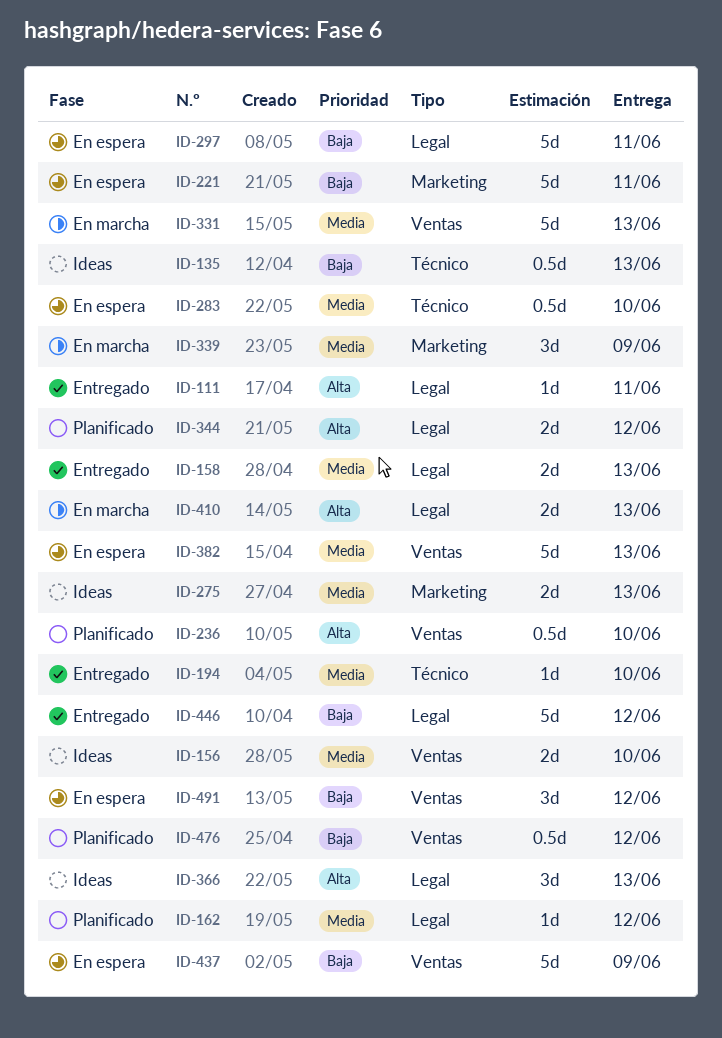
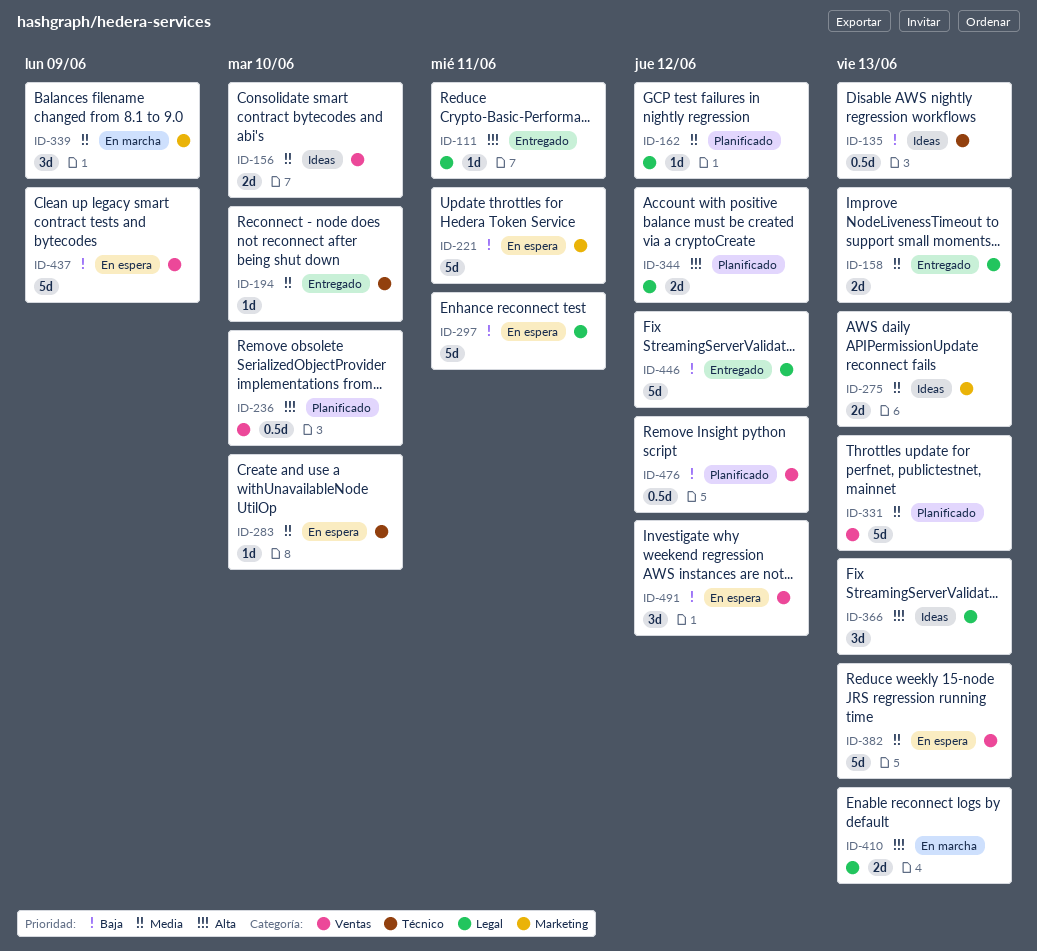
ID-283, estimate: 0.5d -> 1d
ID-331, status: En marcha -> Planificado

